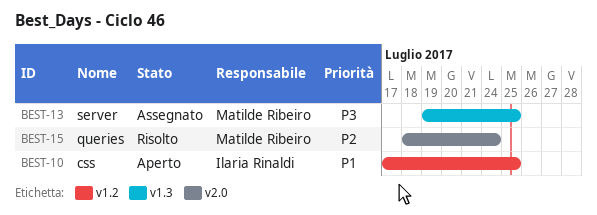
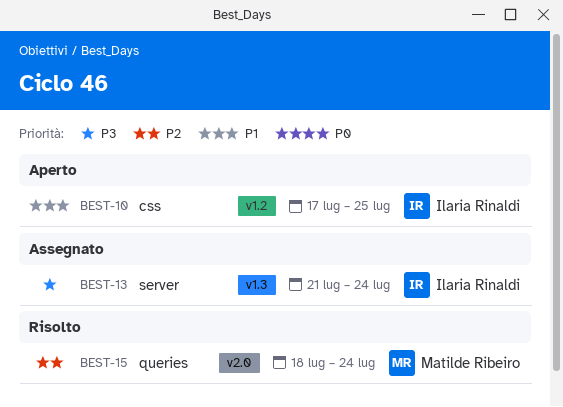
BEST-13, owner: Matilde Ribeiro -> Ilaria Rinaldi
BEST-13, start: Jul 19 -> Jul 21
BEST-13, due: Jul 25 -> Jul 24

